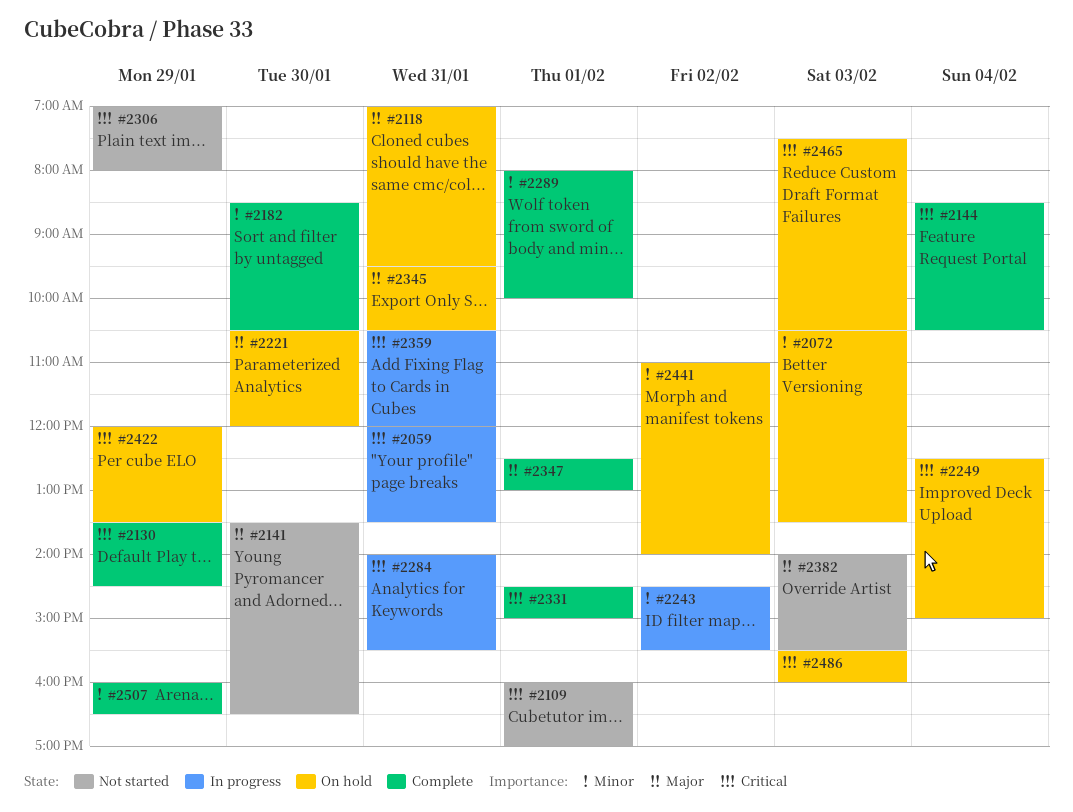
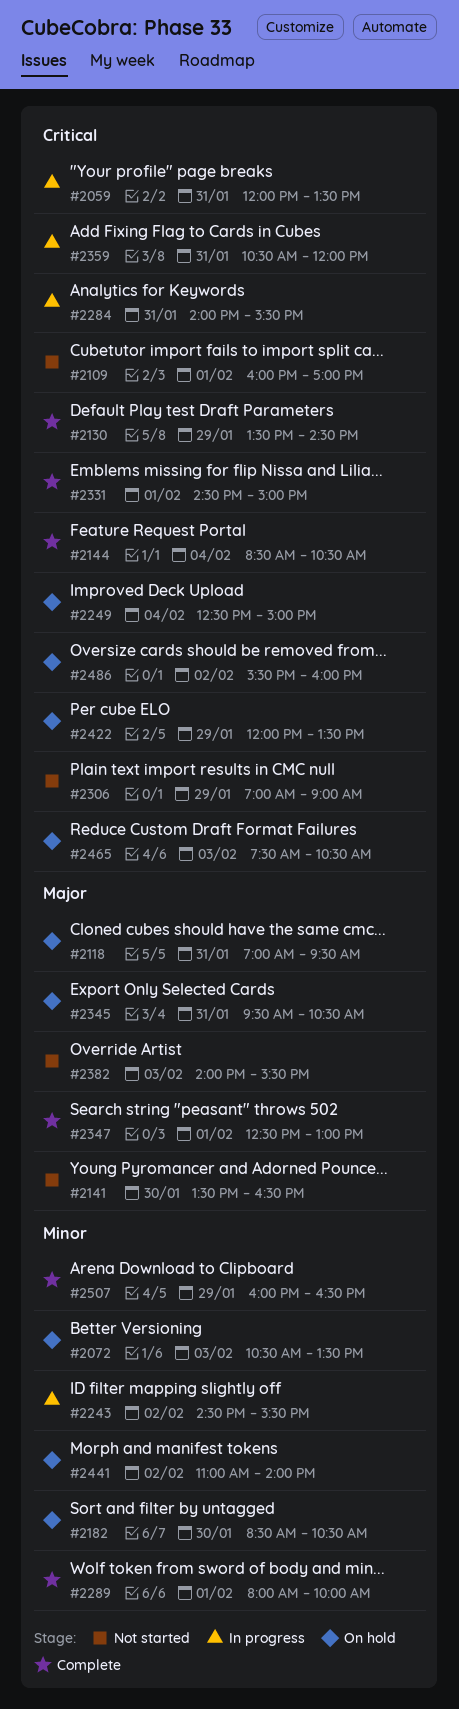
#2182, status: Complete -> On hold
#2221: present -> none
#2306, ends: 08:00 -> 09:00
#2486, day: Feb 3 -> Feb 2

